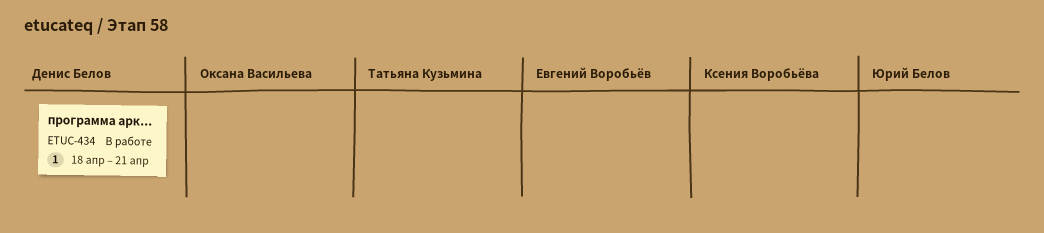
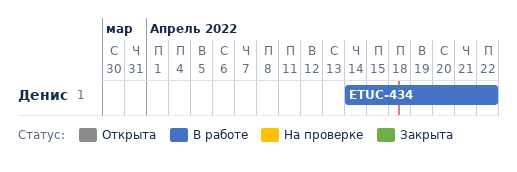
ETUC-434, start: Apr 18 -> Apr 14
ETUC-434, due: Apr 21 -> Apr 22

